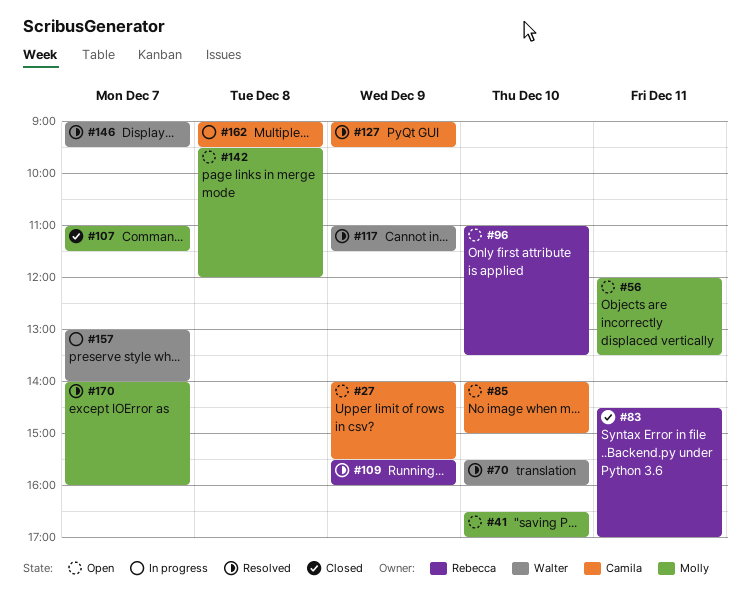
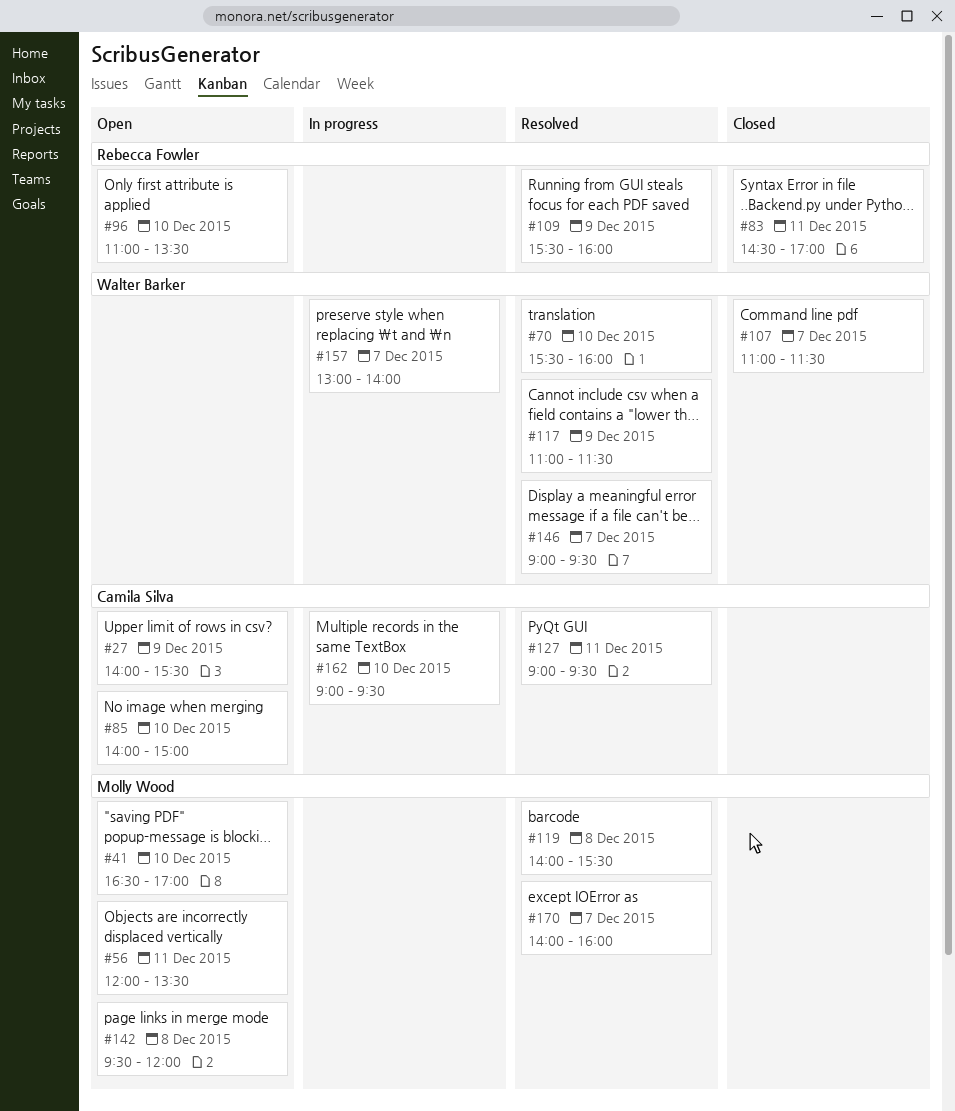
#107, owner: Molly Wood -> Walter Barker
#119: none -> present
#127, day: Dec 9 -> Dec 11
#162, day: Dec 8 -> Dec 10

